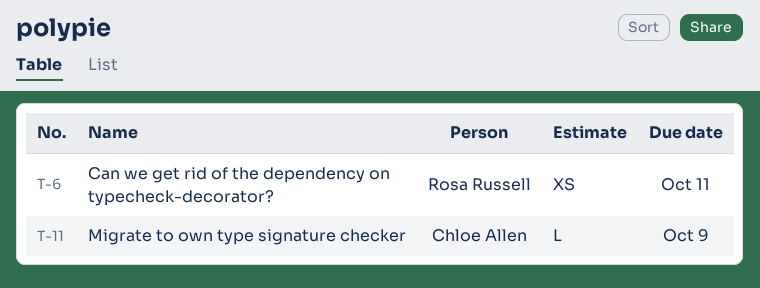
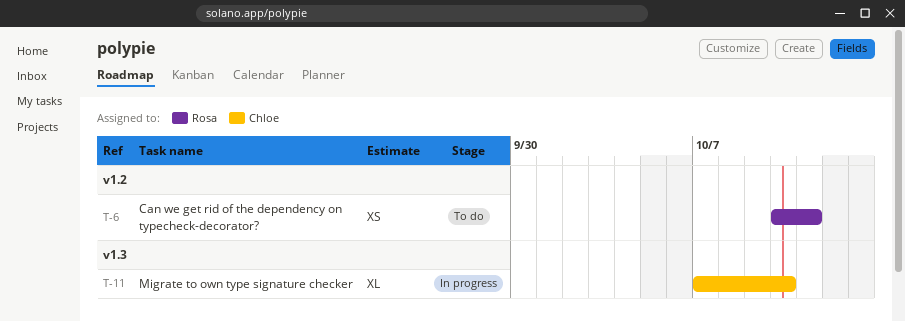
T-11, estimate: L -> XL
T-11, due: Oct 9 -> Oct 10

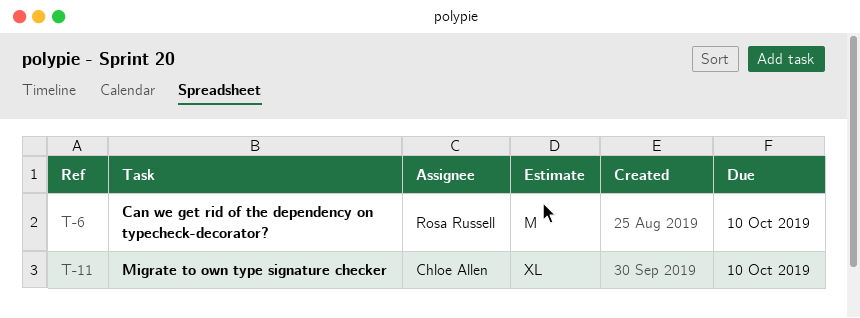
T-6, estimate: XS -> M
T-6, due: Oct 11 -> Oct 10

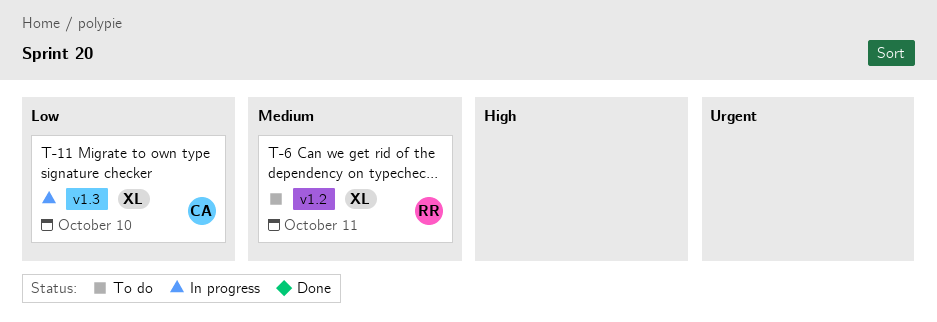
T-6, estimate: M -> XL
T-6, due: Oct 10 -> Oct 11

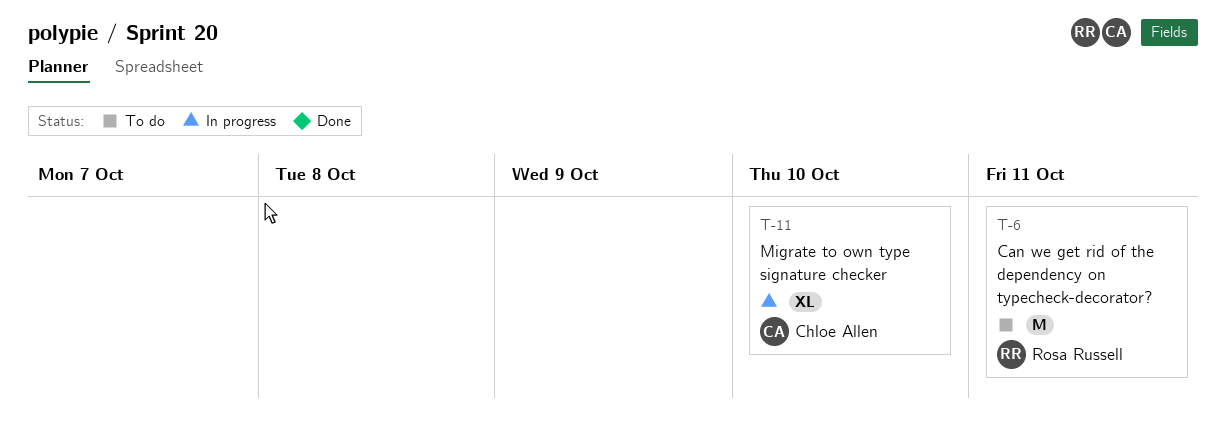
T-6, estimate: XL -> M

